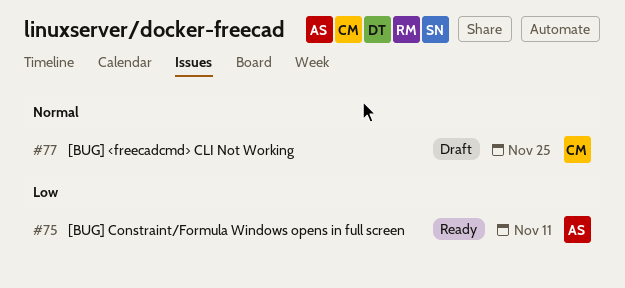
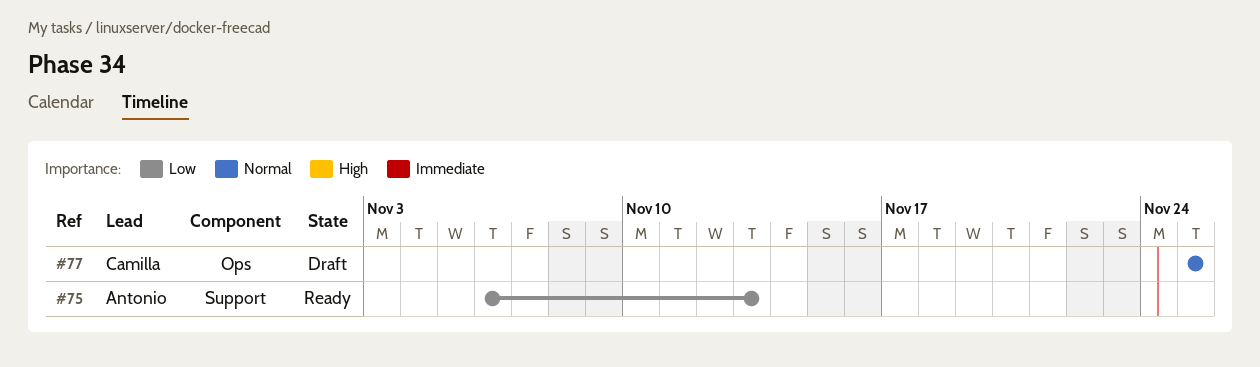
#75, due: Nov 11 -> Nov 13

